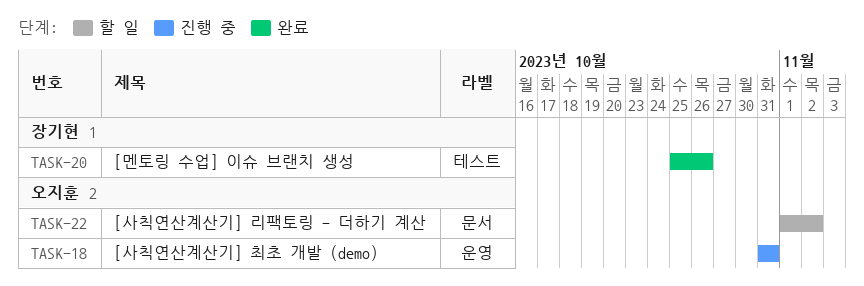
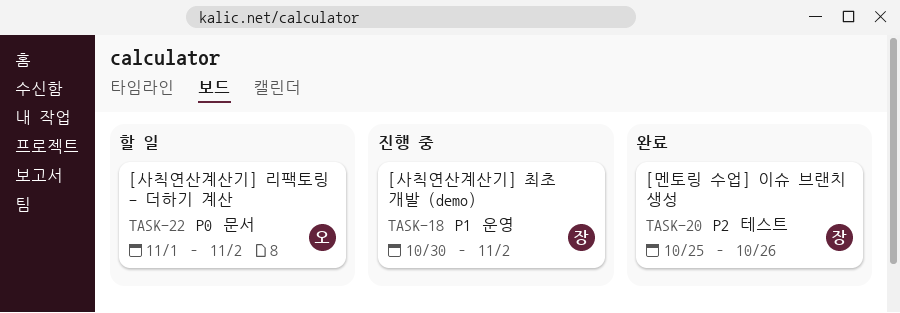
TASK-18, owner: 오지훈 -> 장기현
TASK-18, start: Oct 31 -> Oct 30
TASK-18, due: Oct 31 -> Nov 2

